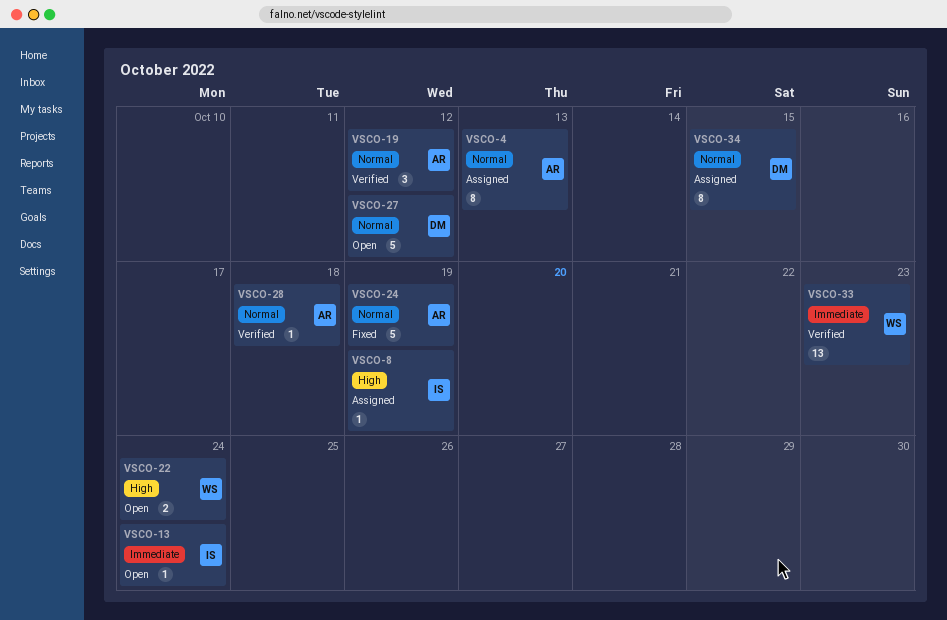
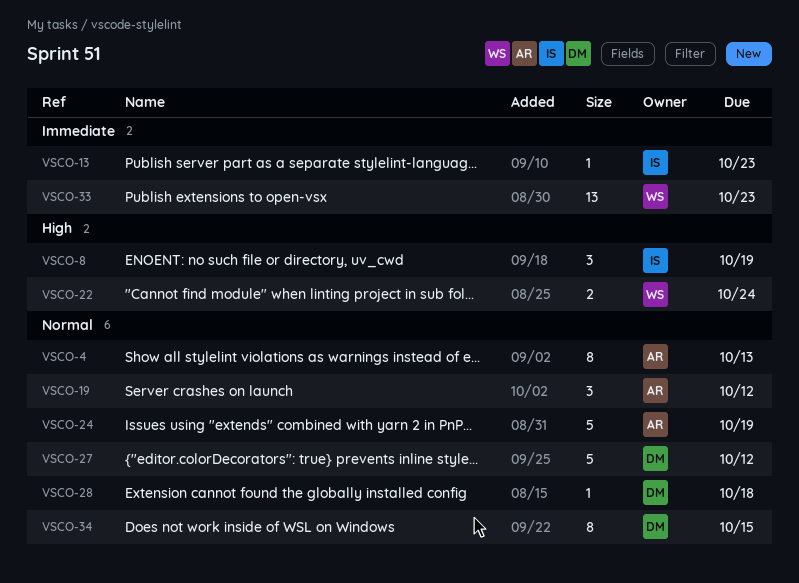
VSCO-8, estimate: 1 -> 3
VSCO-13, due: Oct 24 -> Oct 23
VSCO-28, owner: AR -> DM

